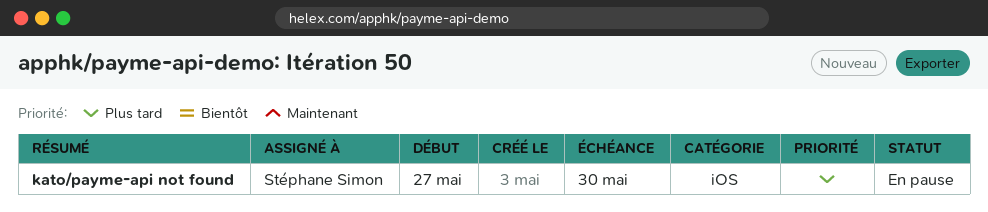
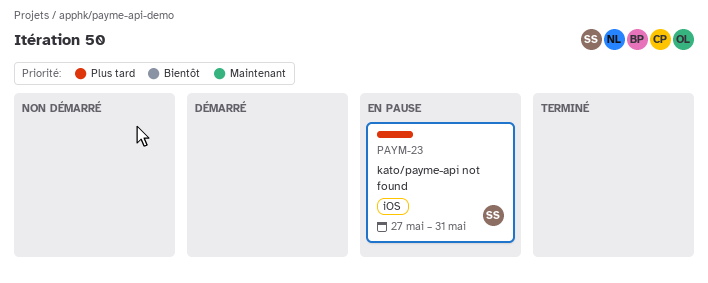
kato/payme-api not found, due: May 30 -> May 31

